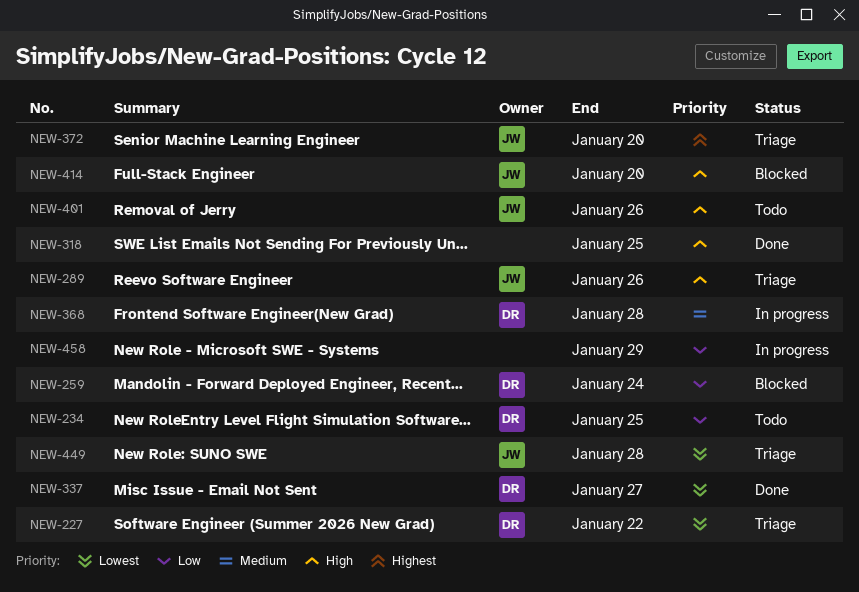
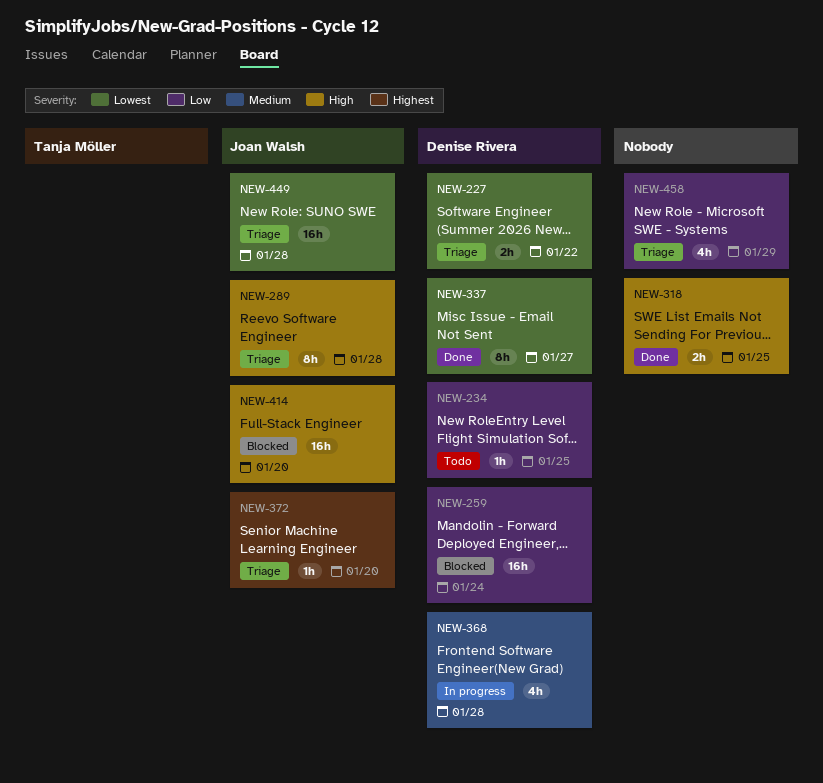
NEW-289, due: Jan 26 -> Jan 28
NEW-401: present -> none
NEW-458, status: In progress -> Triage

